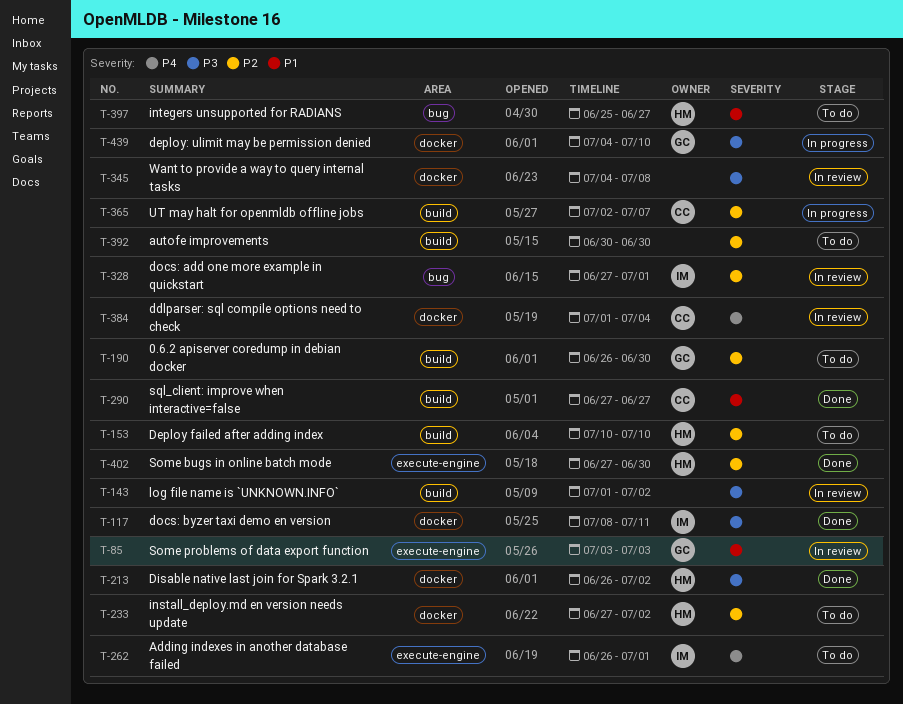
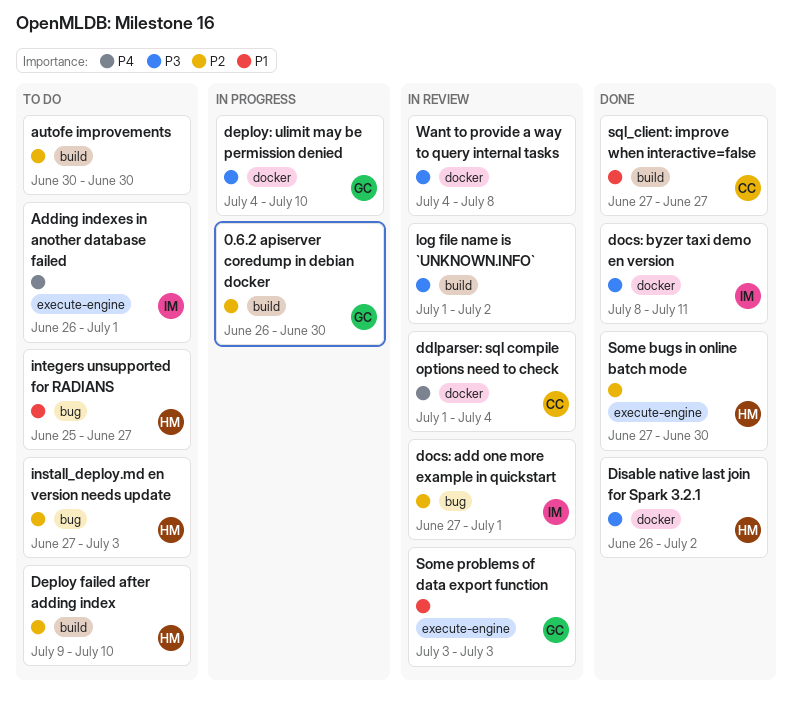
0.6.2 apiserver coredump in debian docker, status: To do -> In progress
Deploy failed after adding index, start: Jul 10 -> Jul 9
install_deploy.md en version needs update, label: docker -> bug
install_deploy.md en version needs update, due: Jul 2 -> Jul 3
UT may halt for openmldb offline jobs: present -> none

